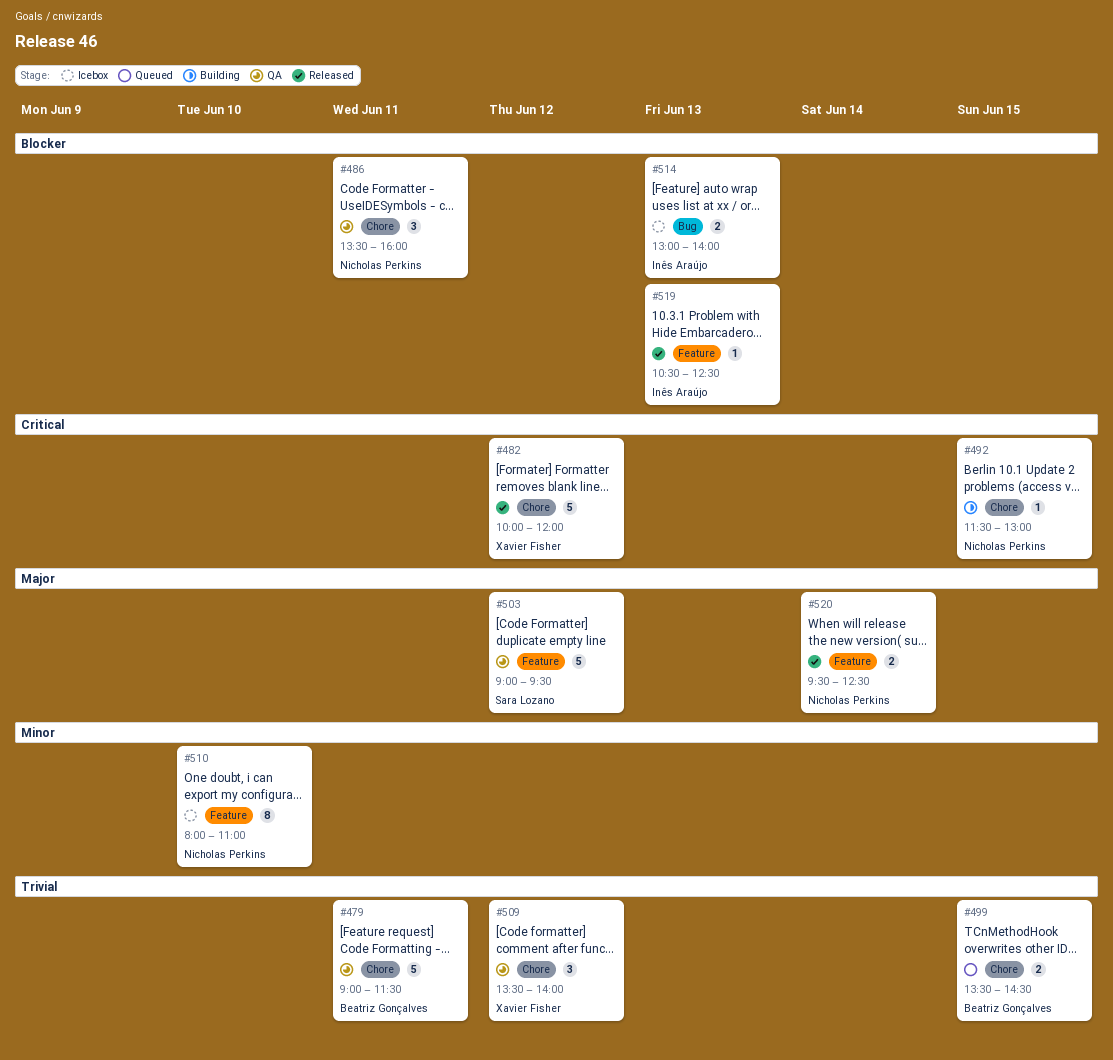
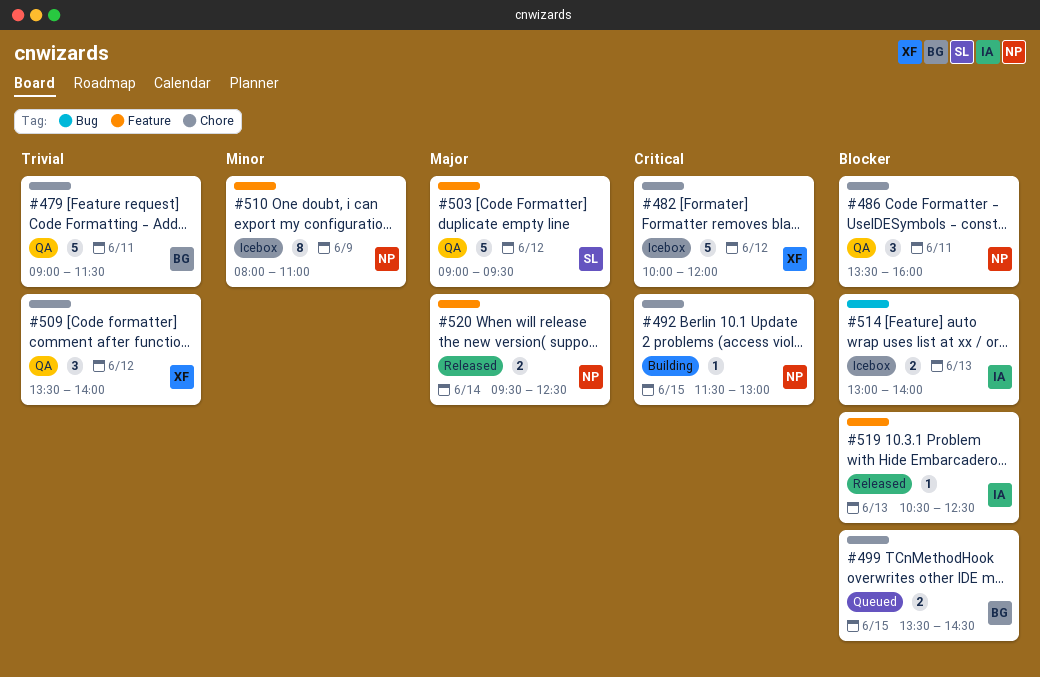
#482, status: Released -> Icebox
#499, priority: Trivial -> Blocker
#510, day: Jun 10 -> Jun 9

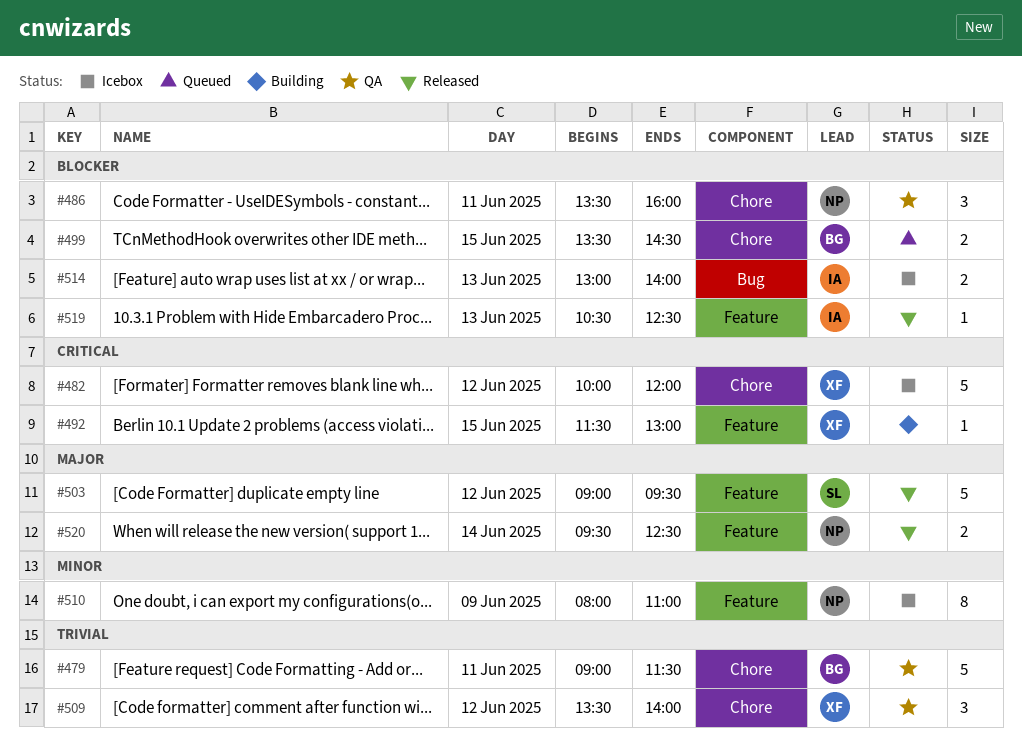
#492, owner: NP -> XF
#492, label: Chore -> Feature
#503, status: QA -> Released

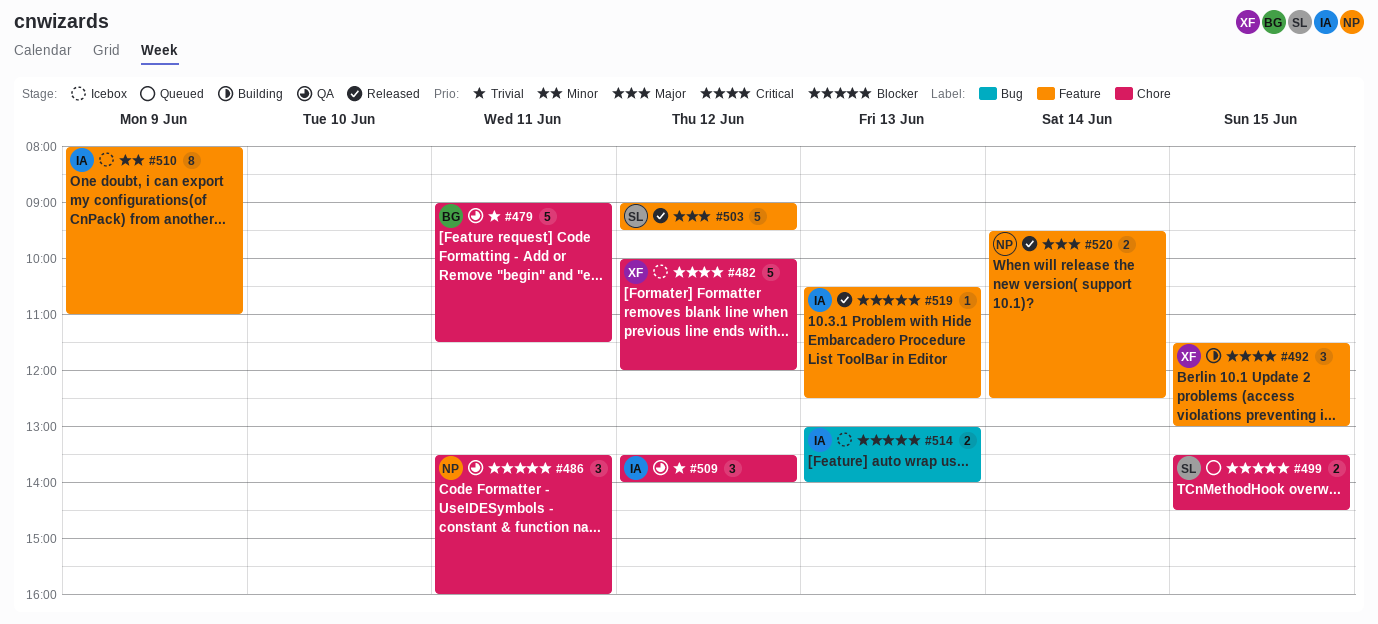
#492, estimate: 1 -> 3
#499, owner: BG -> SL
#509, owner: XF -> IA
#510, owner: NP -> IA

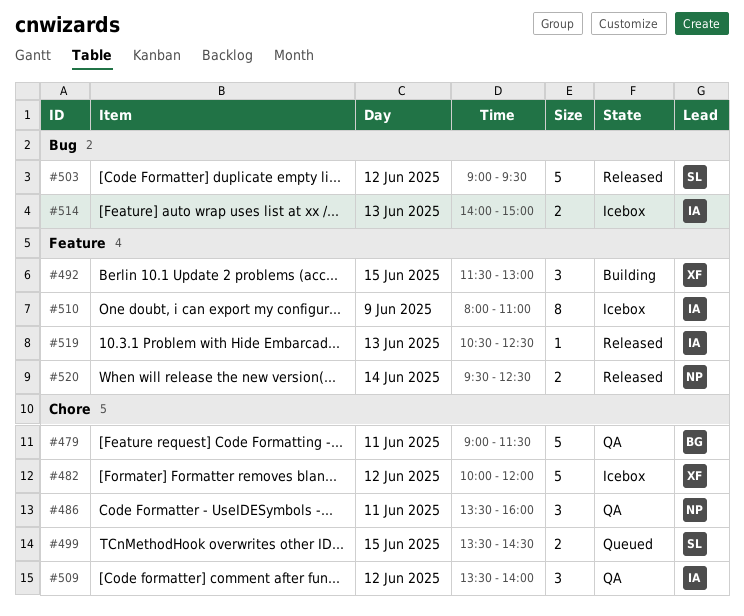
#503, label: Feature -> Bug
#514, begins: 13:00 -> 14:00
#514, ends: 14:00 -> 15:00

